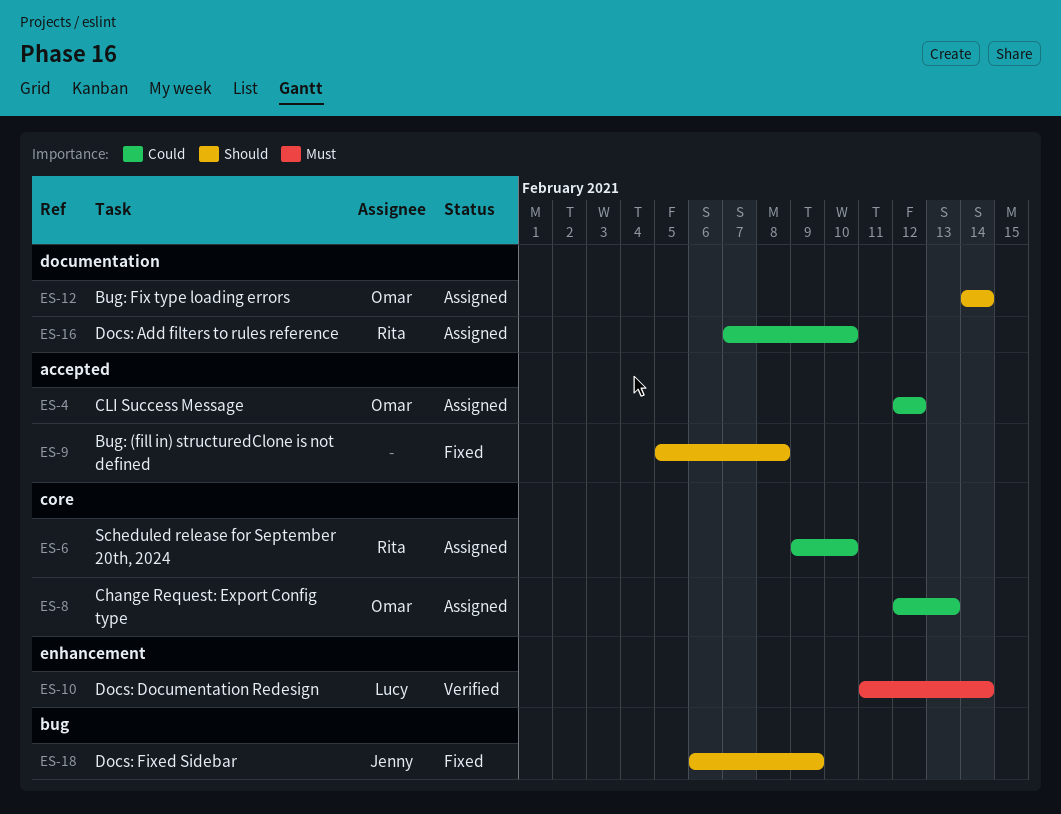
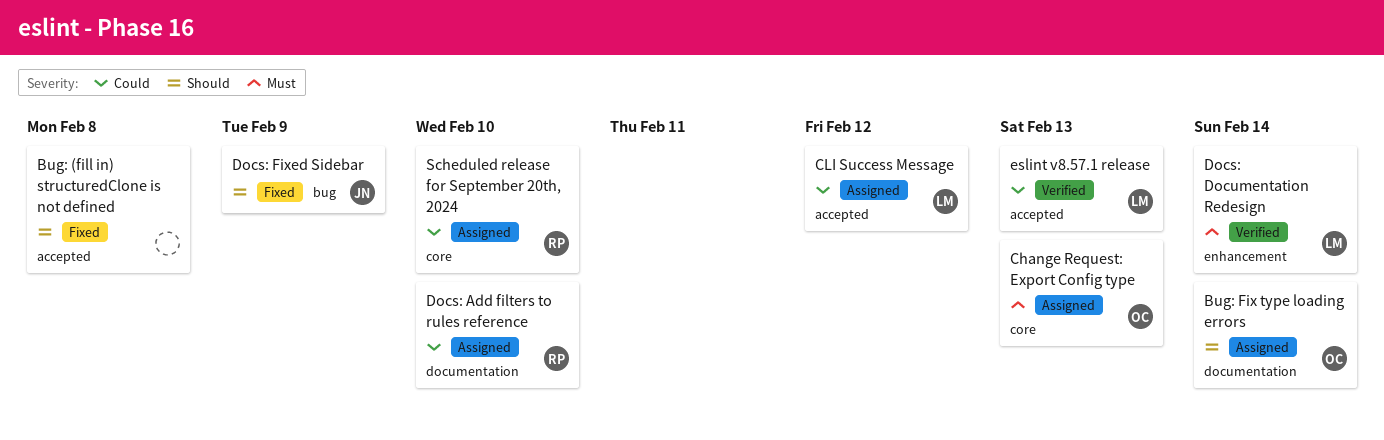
Change Request: Export Config type, priority: Could -> Must
CLI Success Message, owner: Omar -> Lucy
eslint v8.57.1 release: none -> present

